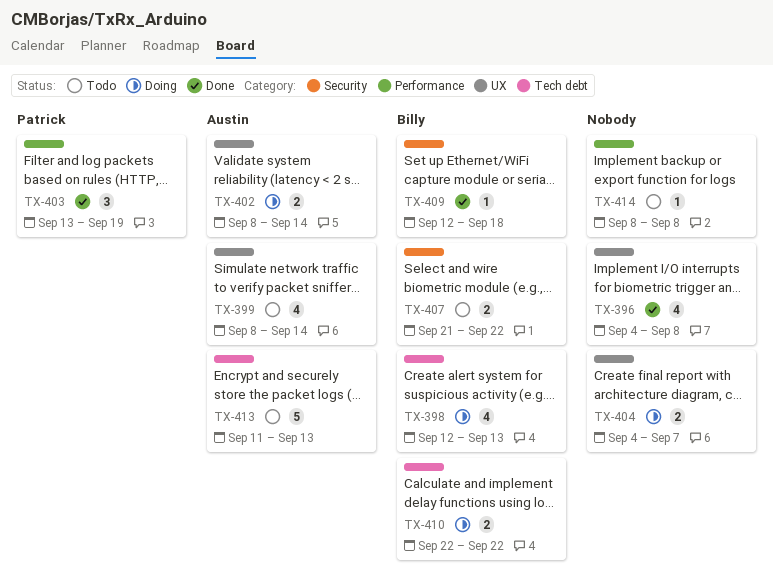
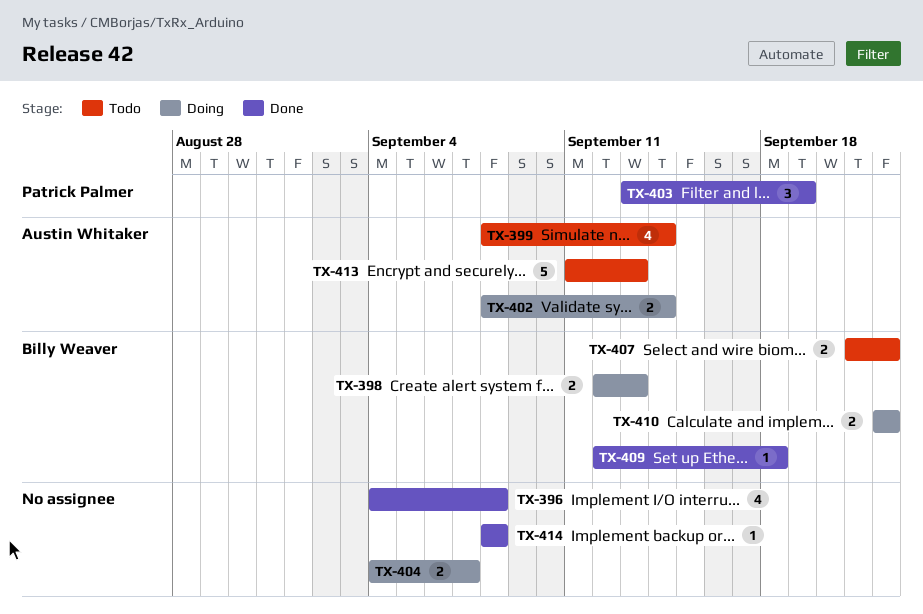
TX-398, estimate: 4 -> 2
TX-414, status: Todo -> Done

